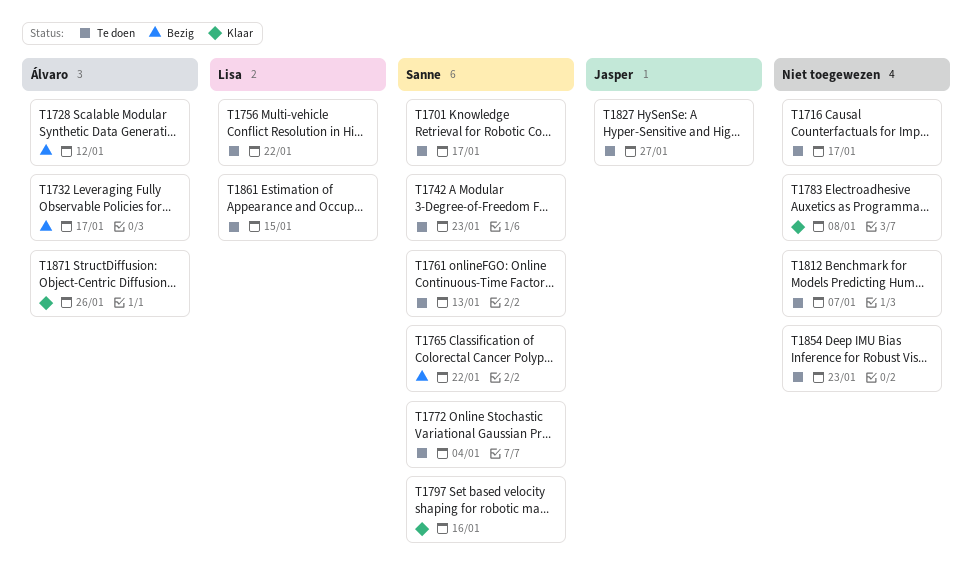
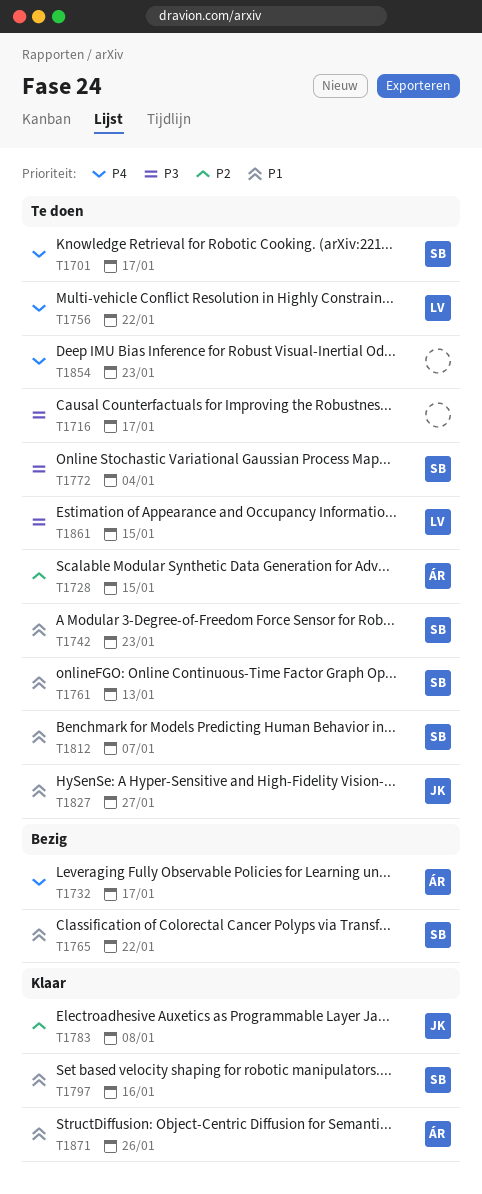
T1728, status: Bezig -> Te doen
T1728, due: Jan 12 -> Jan 15
T1783, owner: none -> Jasper
T1812, owner: none -> Sanne

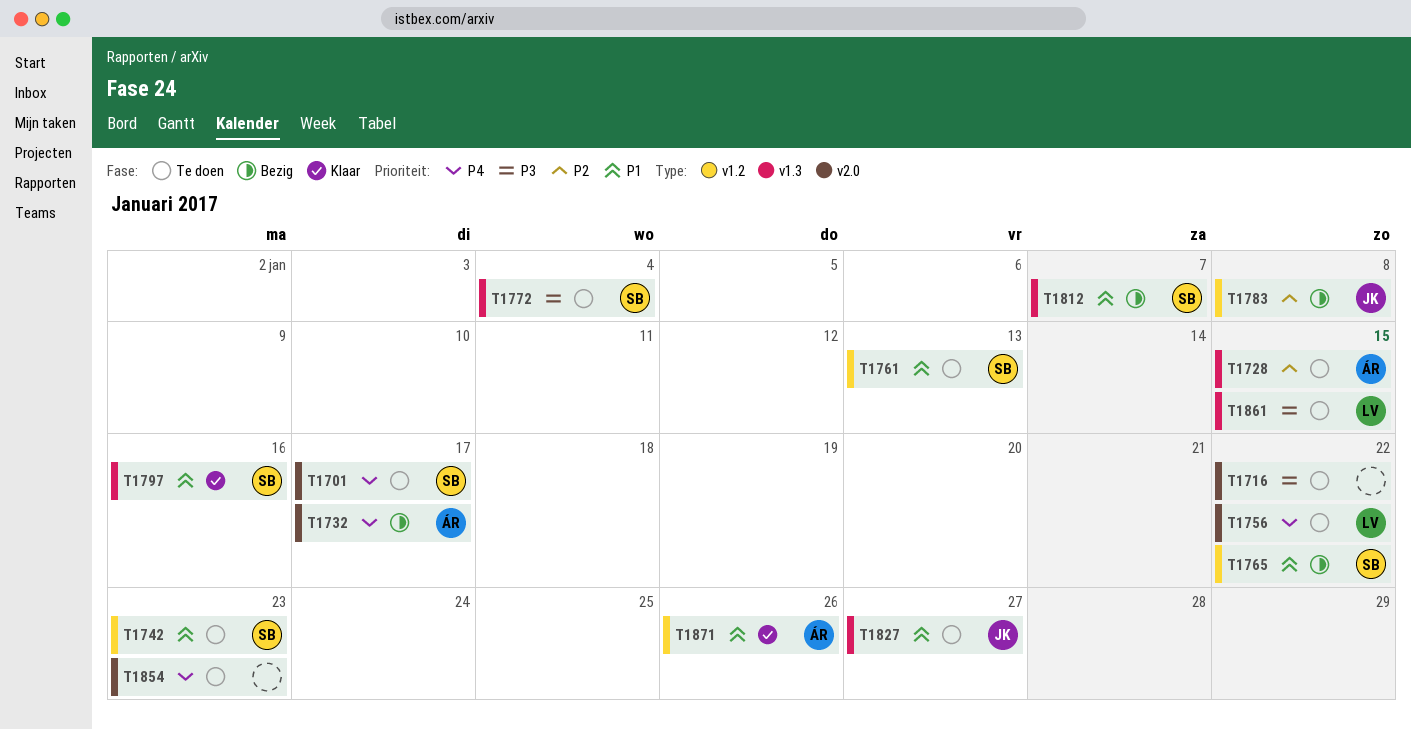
T1716, due: Jan 17 -> Jan 22
T1783, status: Klaar -> Bezig
T1812, status: Te doen -> Bezig

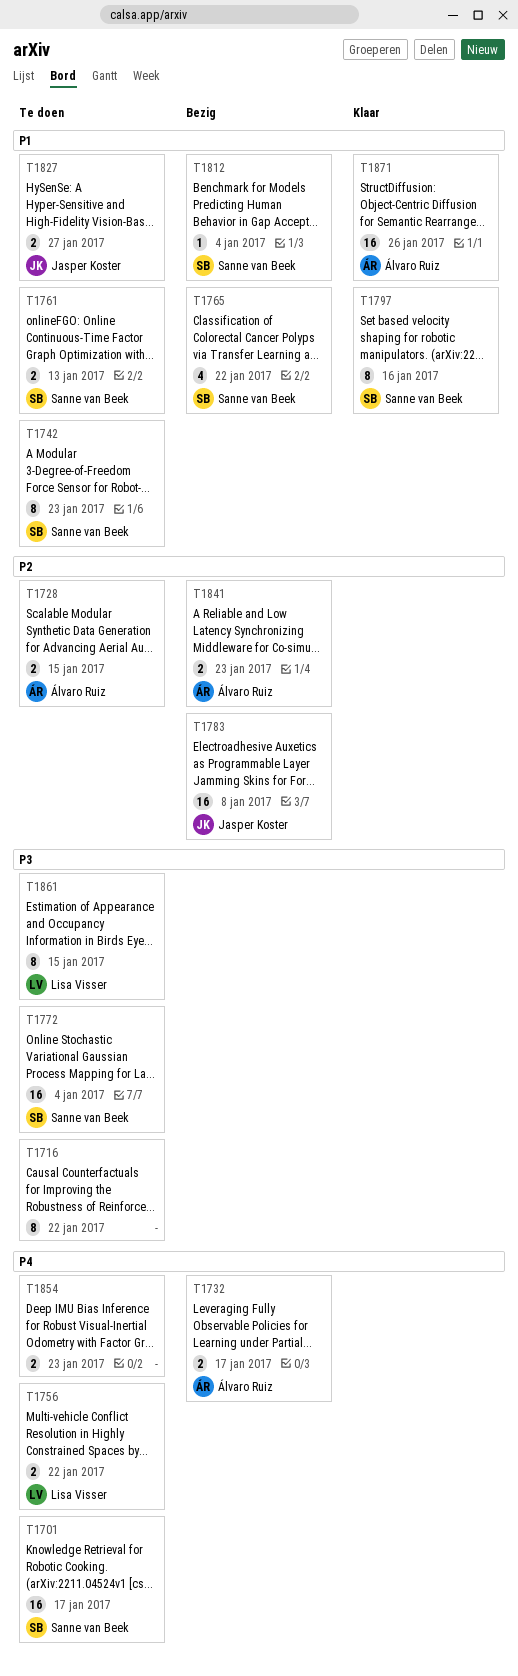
T1812, due: Jan 7 -> Jan 4
T1841: none -> present

